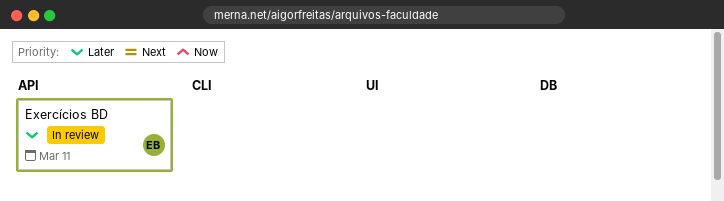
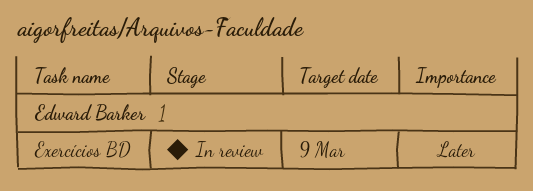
Exercícios BD, due: Mar 11 -> Mar 9

